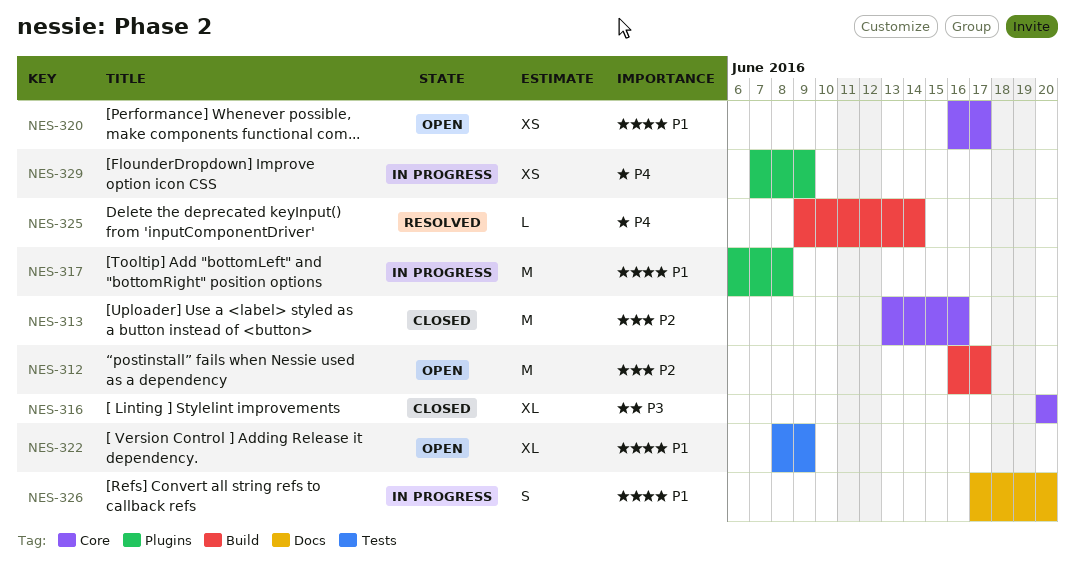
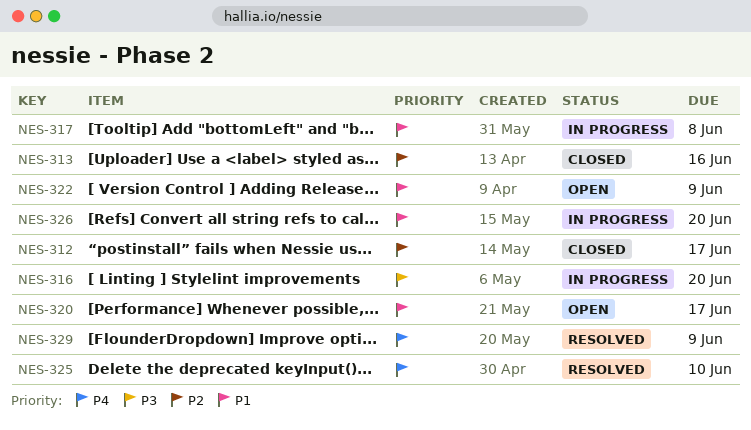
NES-312, status: Open -> Closed
NES-316, status: Closed -> In progress
NES-325, due: Jun 14 -> Jun 10
NES-329, status: In progress -> Resolved

